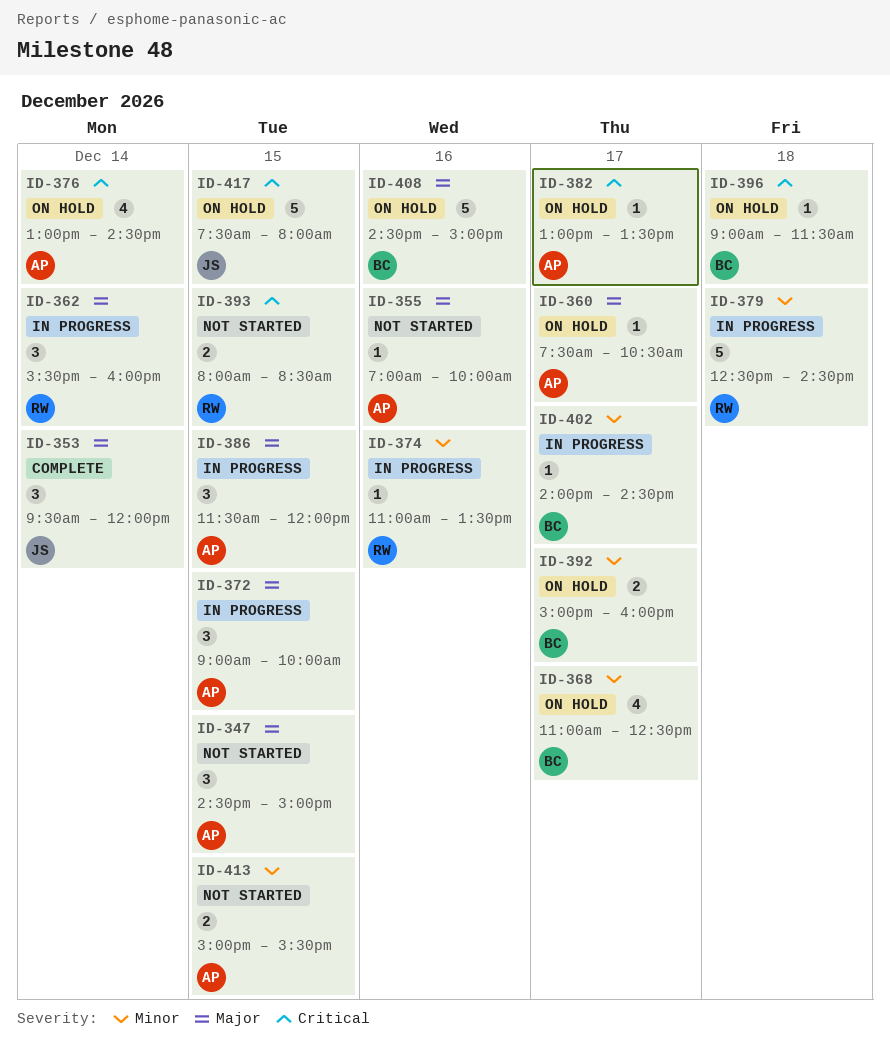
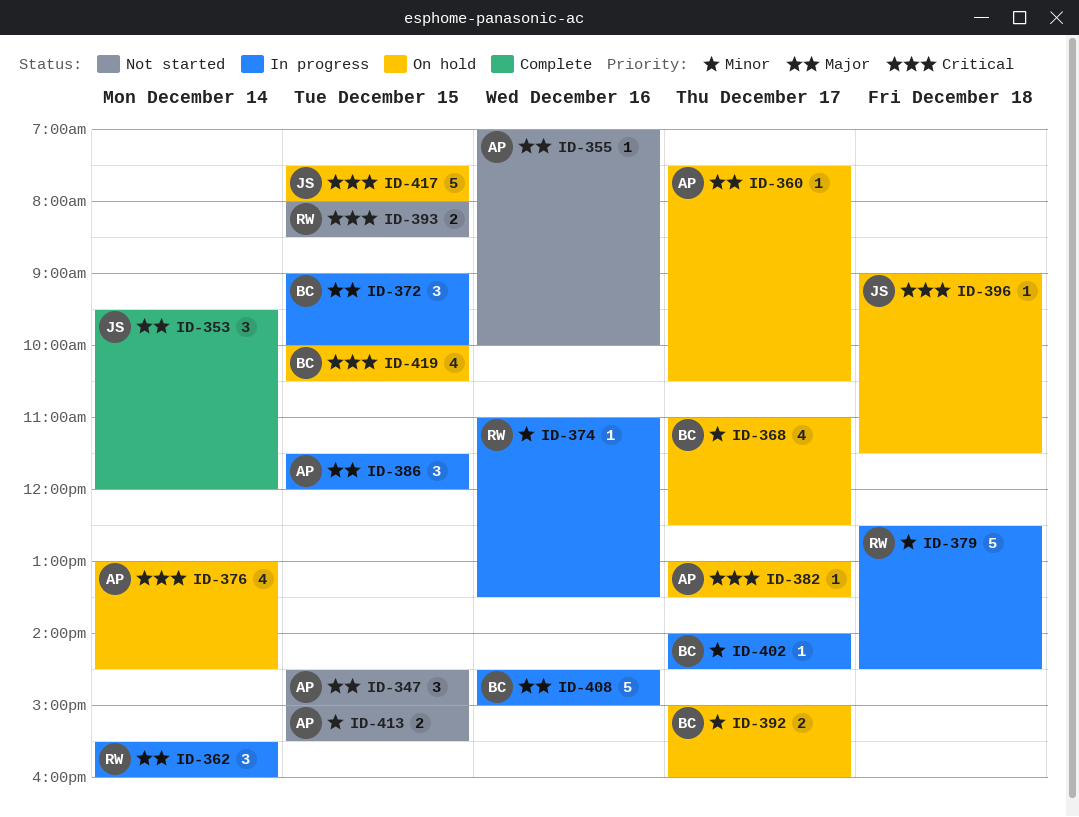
ID-372, owner: AP -> BC
ID-396, owner: BC -> JS
ID-408, status: On hold -> In progress
ID-419: none -> present

